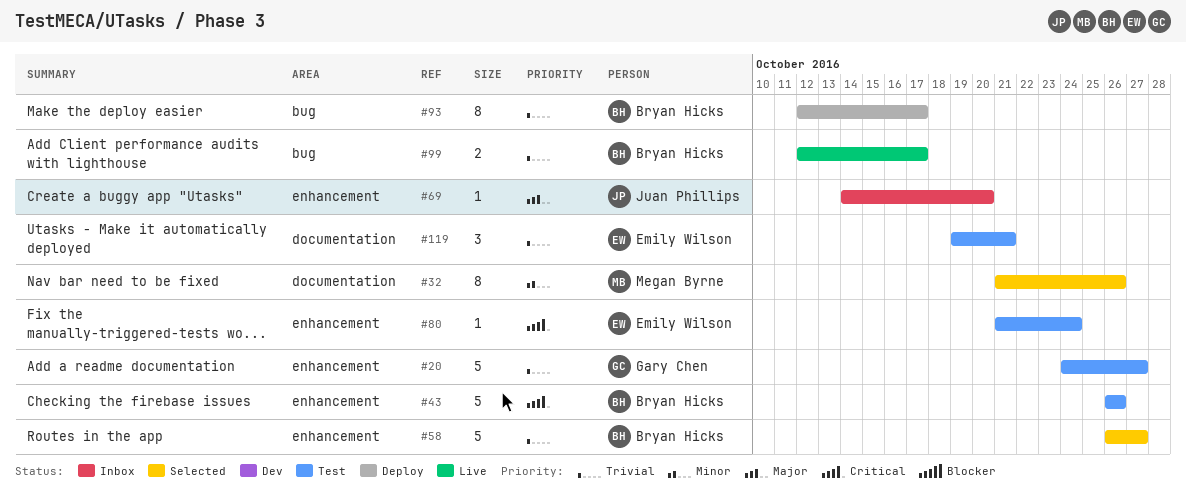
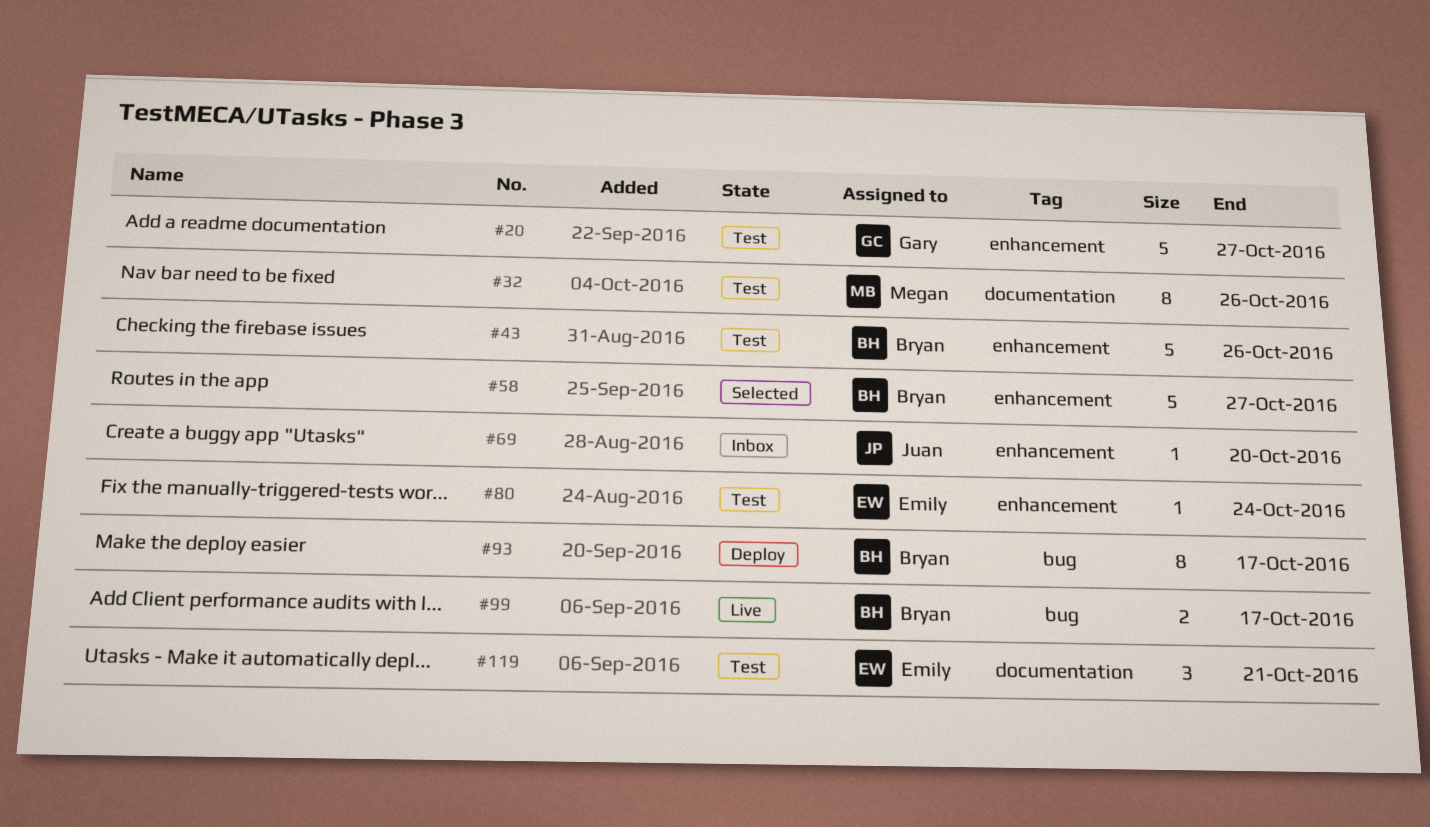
#32, status: Selected -> Test

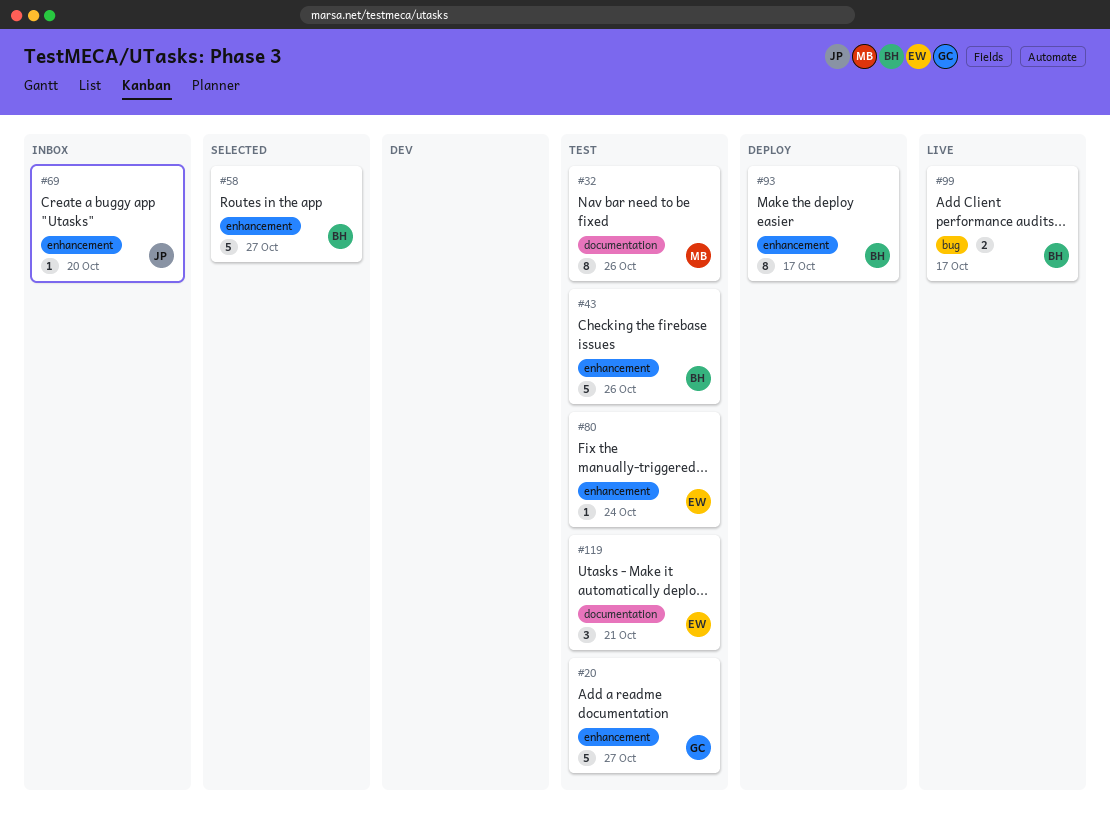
#93, label: bug -> enhancement

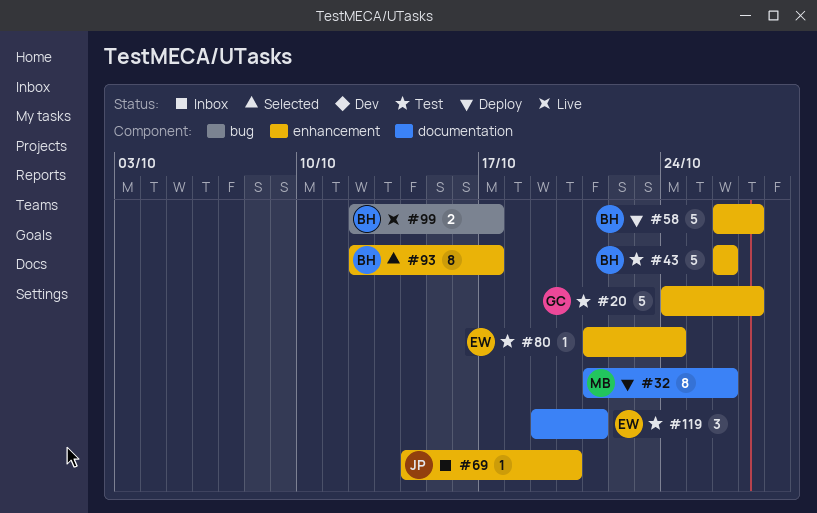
#32, status: Test -> Deploy
#58, status: Selected -> Deploy
#93, status: Deploy -> Selected

